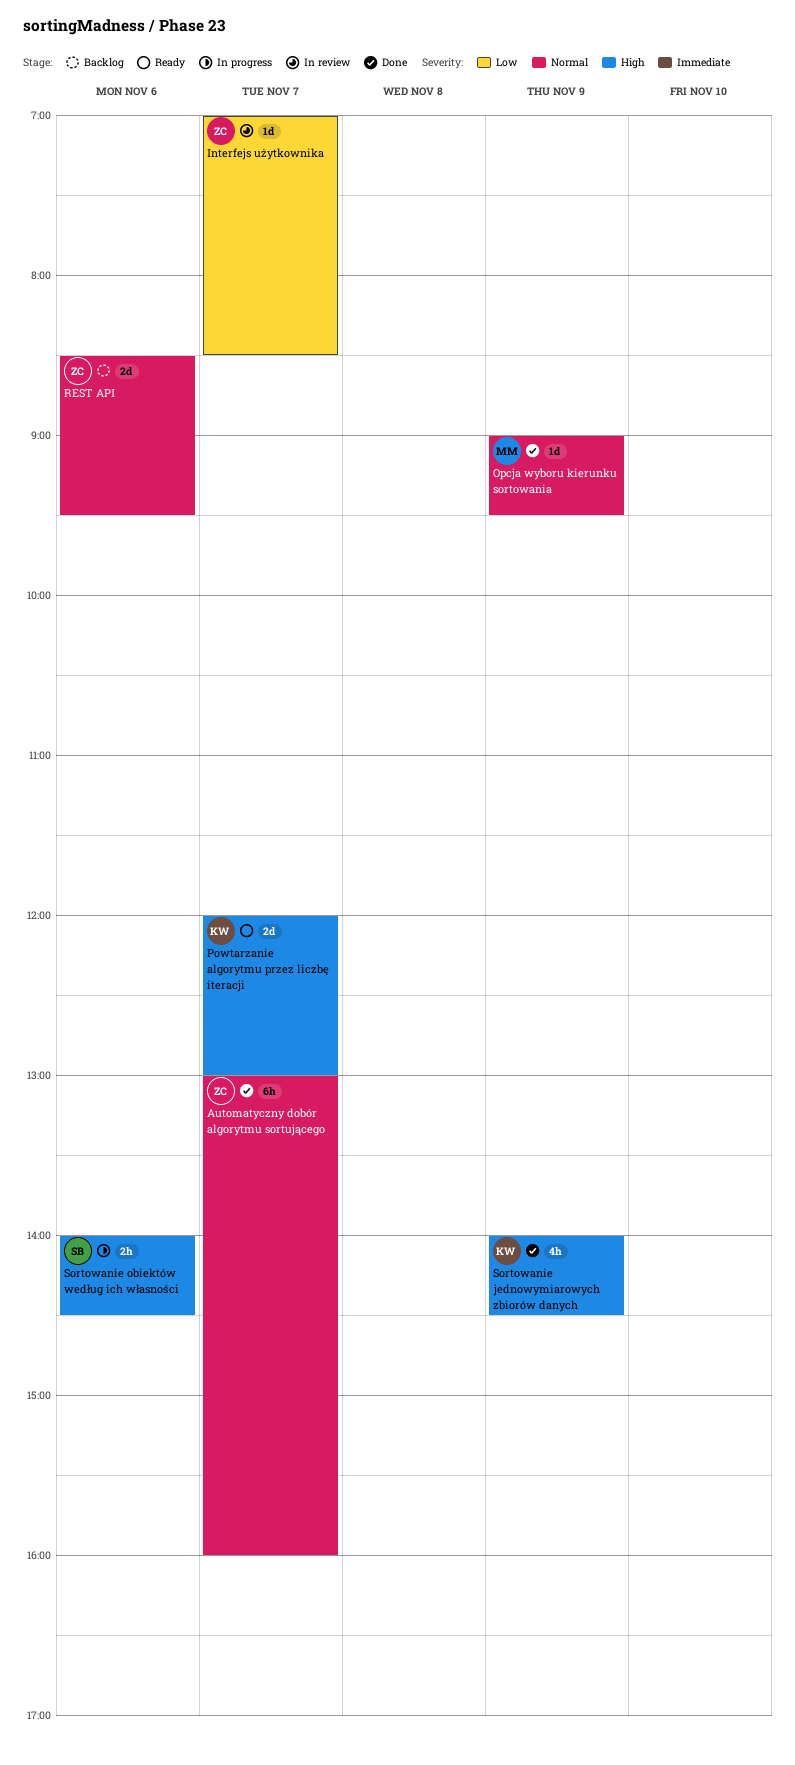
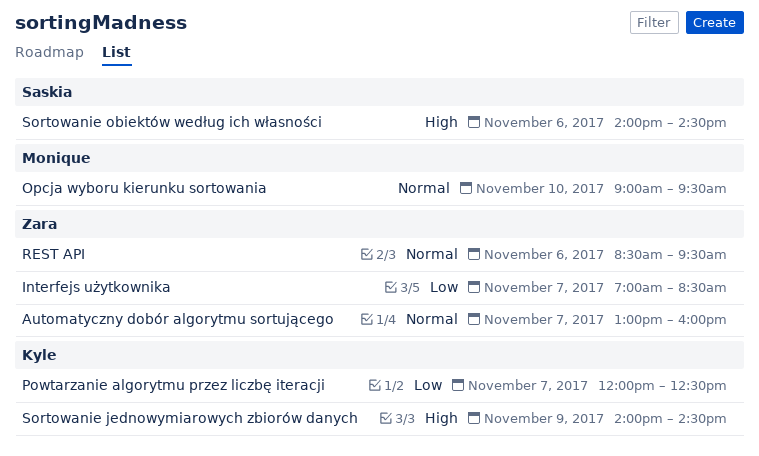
Opcja wyboru kierunku sortowania, day: Nov 9 -> Nov 10
Powtarzanie algorytmu przez liczbę iteracji, priority: High -> Low
Powtarzanie algorytmu przez liczbę iteracji, ends: 13:00 -> 12:30

